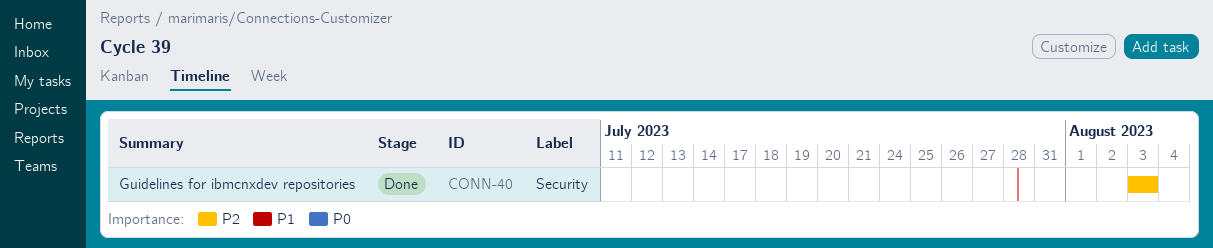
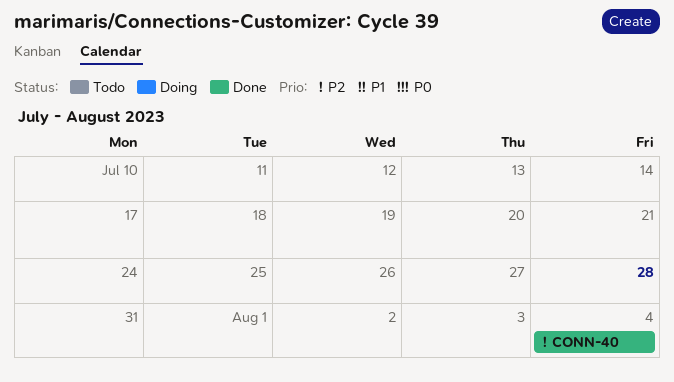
CONN-40, start: Aug 3 -> Aug 4
CONN-40, due: Aug 3 -> Aug 4

